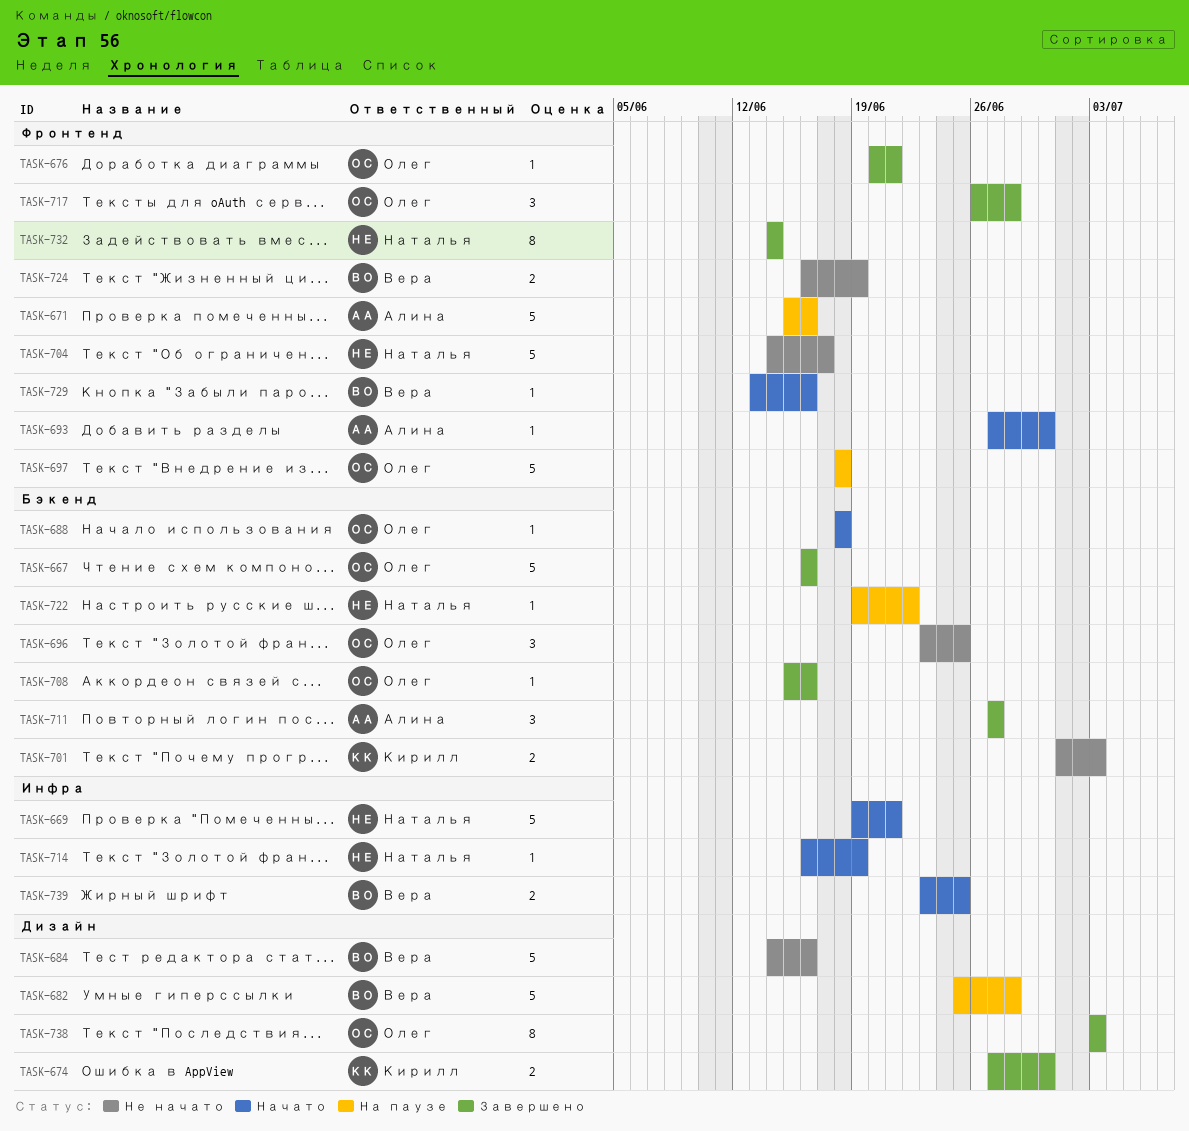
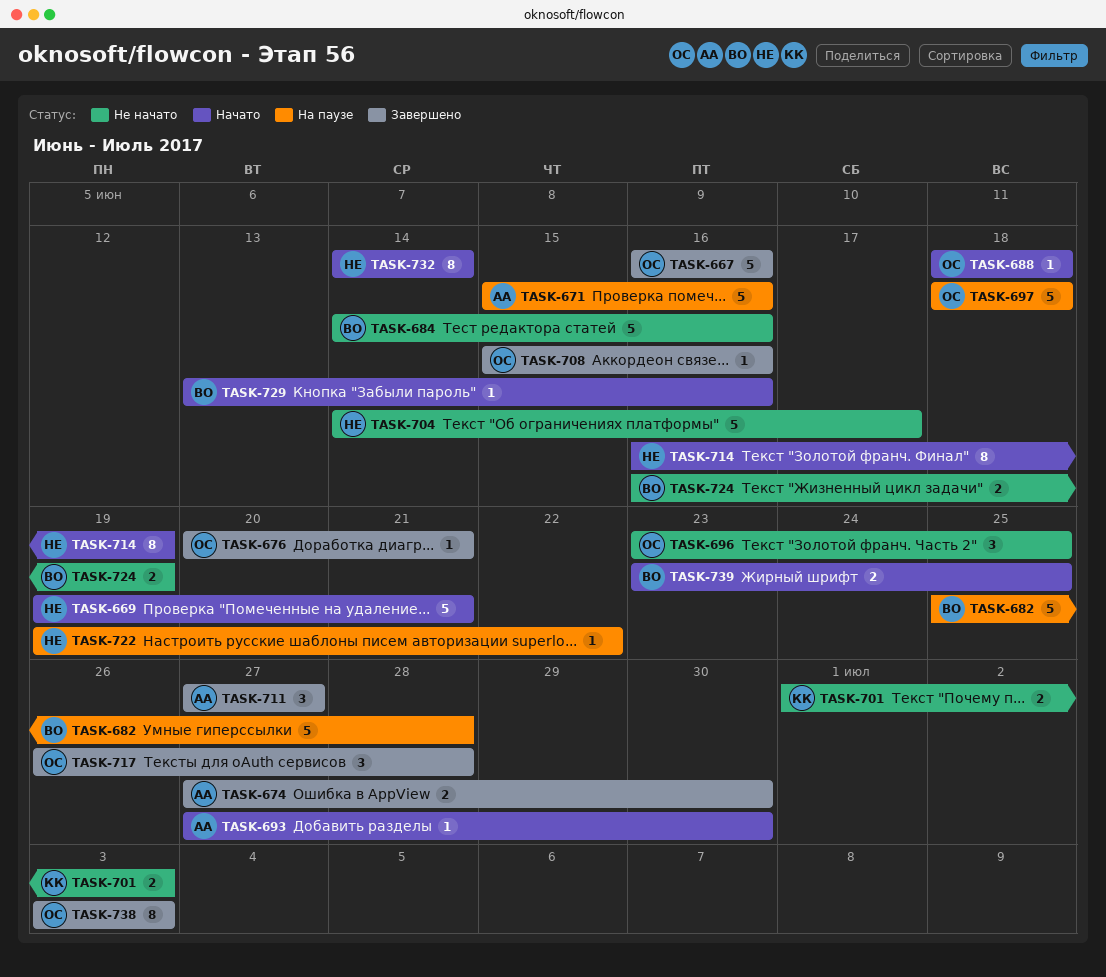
TASK-674, owner: Кирилл -> Алина
TASK-714, estimate: 1 -> 8
TASK-732, status: Завершено -> Начато

